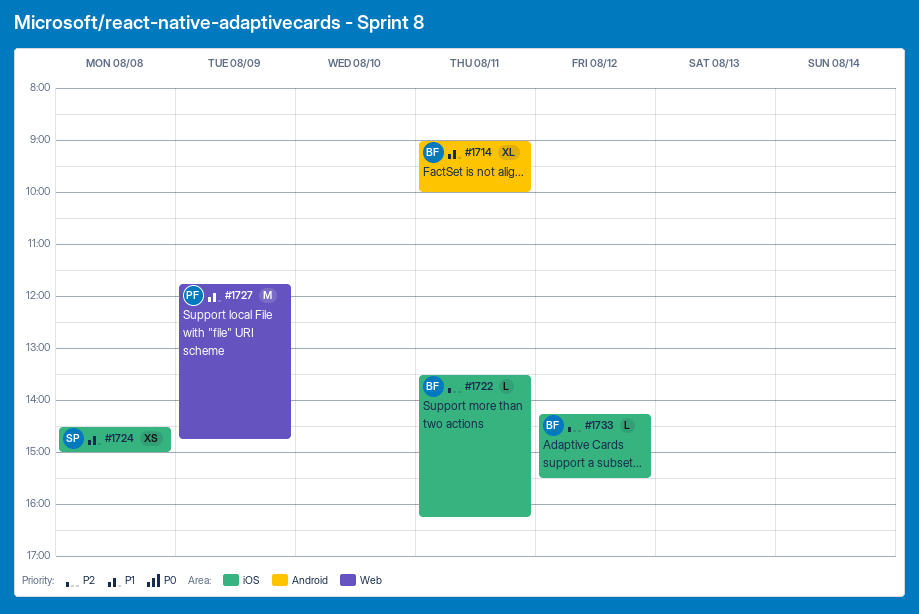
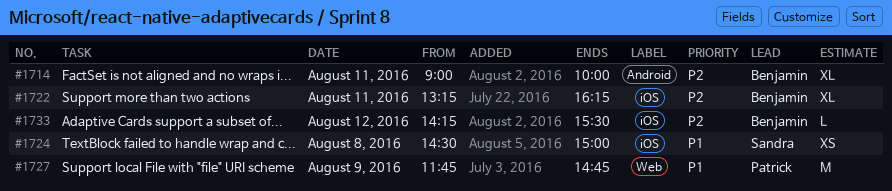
#1714, priority: P1 -> P2
#1722, estimate: L -> XL
#1722, begins: 13:30 -> 13:15

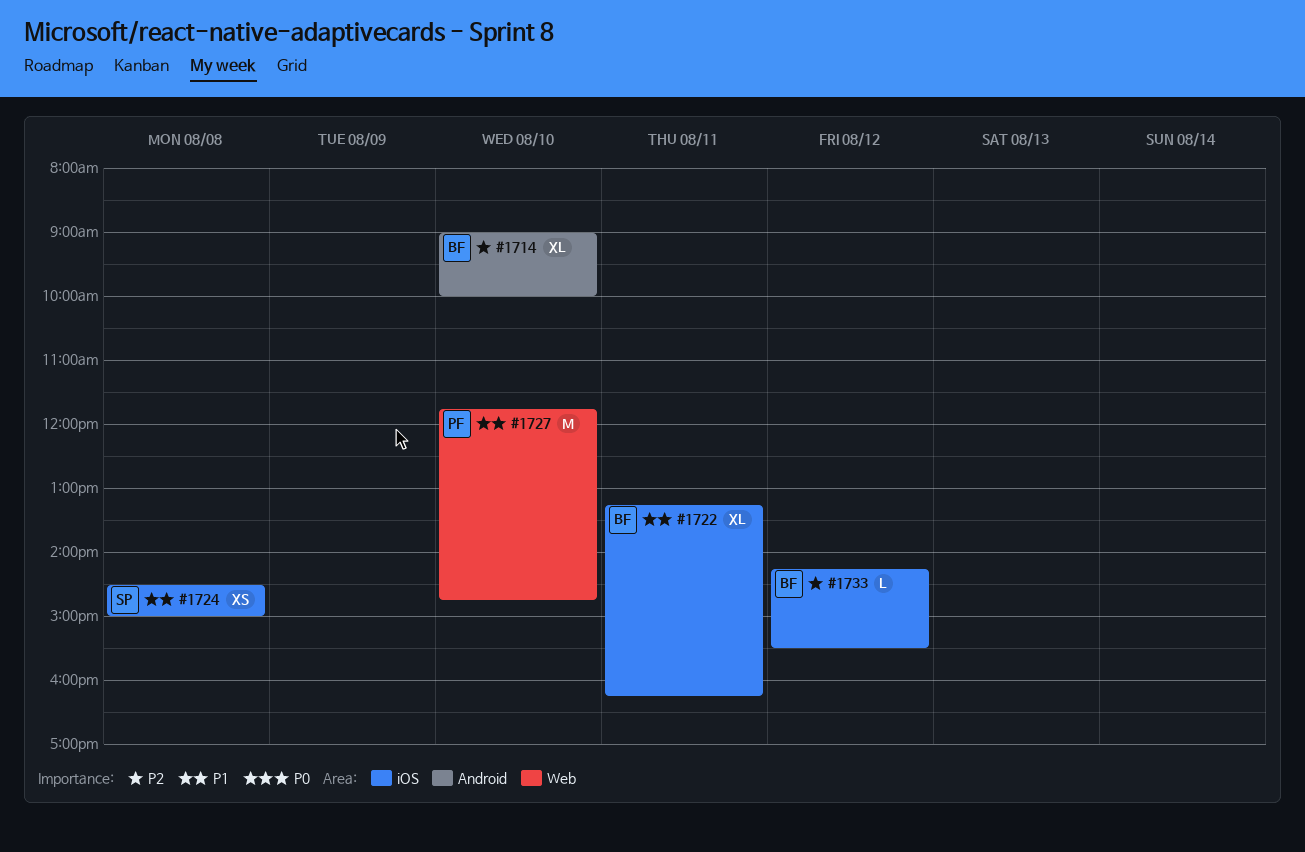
#1714, day: Aug 11 -> Aug 10
#1722, priority: P2 -> P1
#1727, day: Aug 9 -> Aug 10

